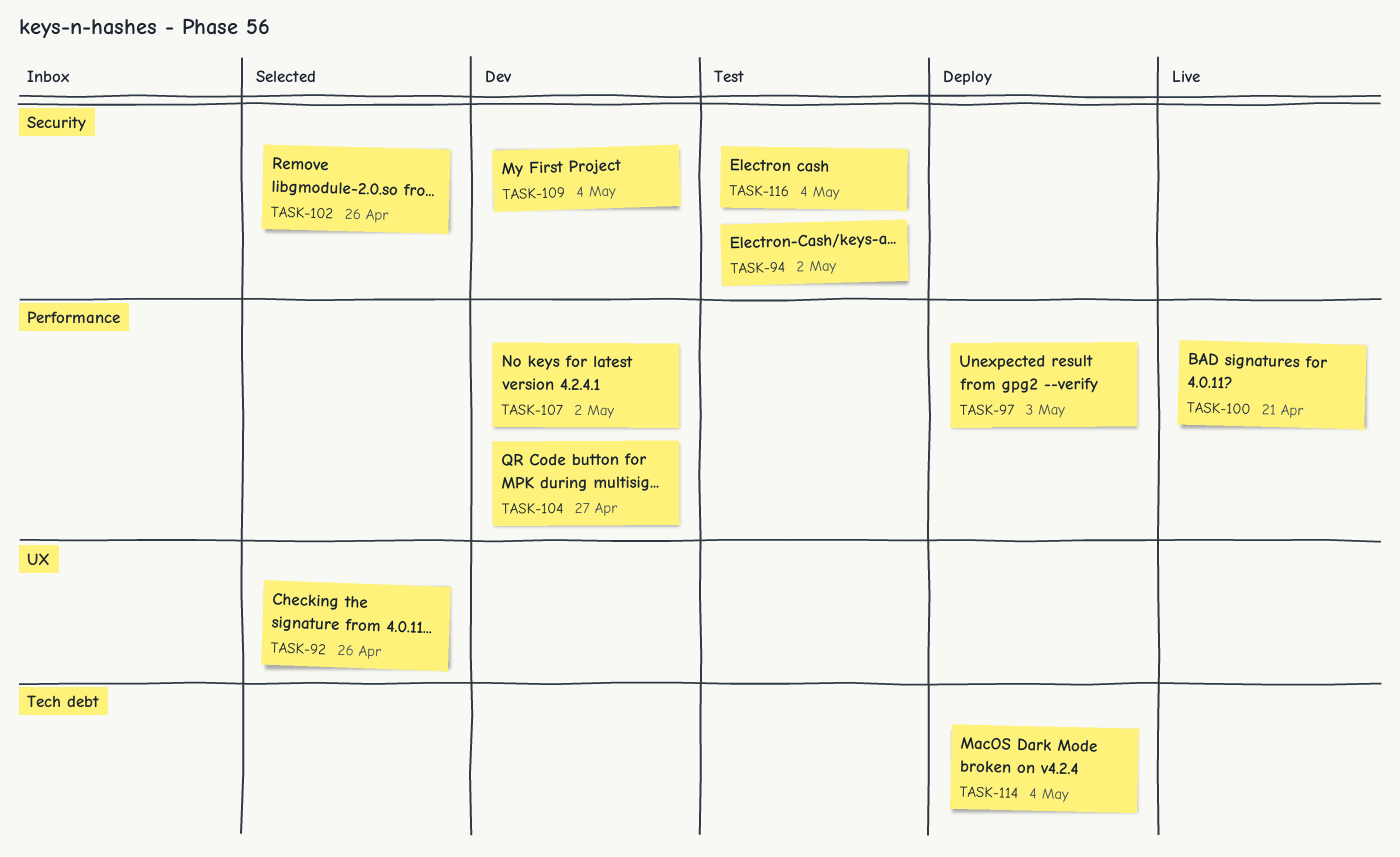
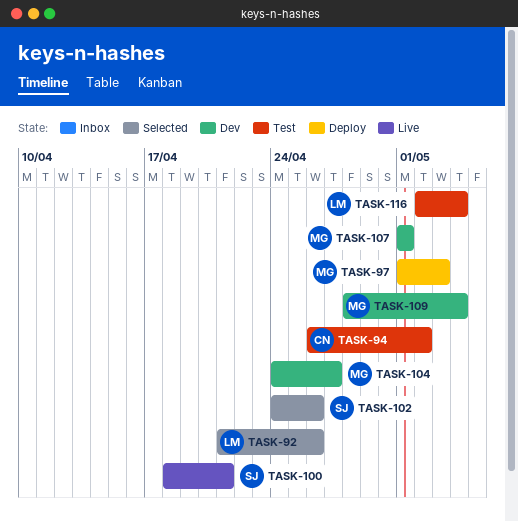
TASK-107, due: May 2 -> May 1
TASK-114: present -> none

